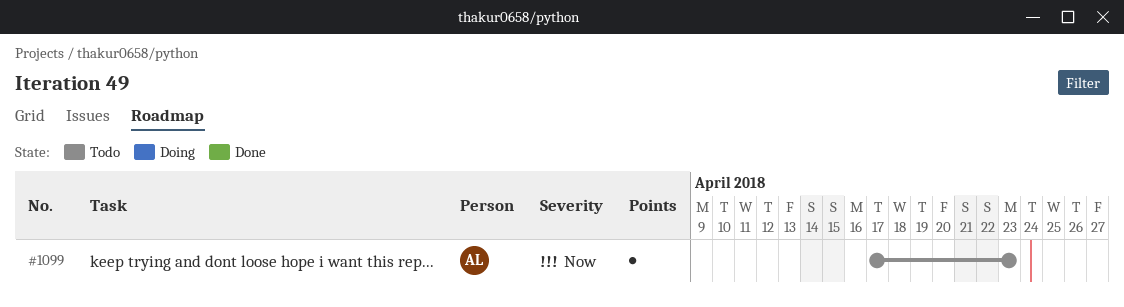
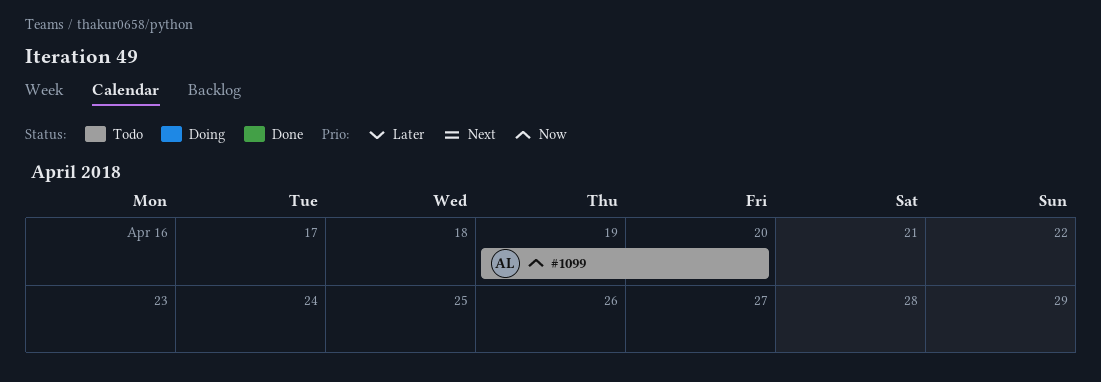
#1099, start: Apr 17 -> Apr 19
#1099, due: Apr 23 -> Apr 20

